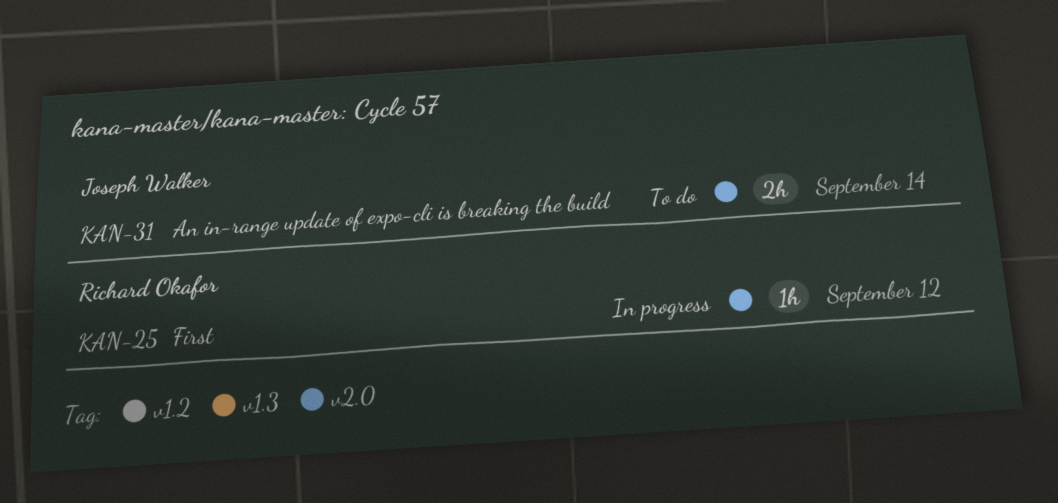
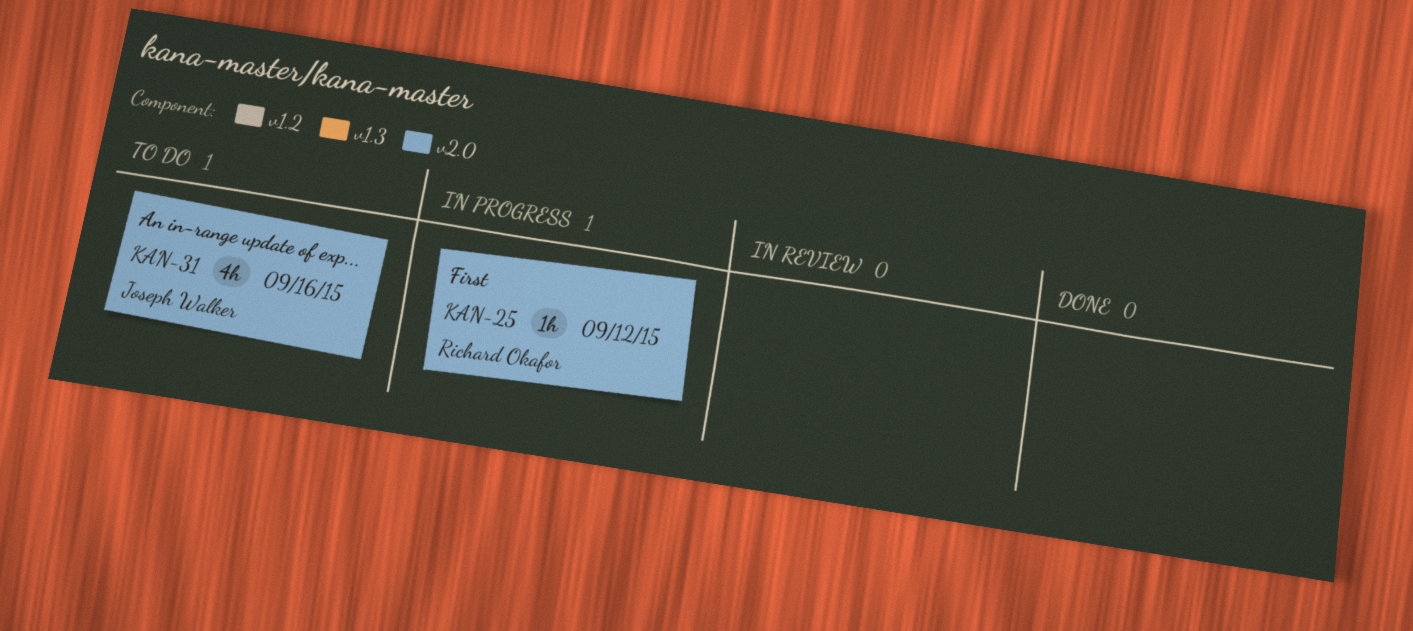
KAN-31, estimate: 2h -> 4h
KAN-31, due: Sep 14 -> Sep 16

